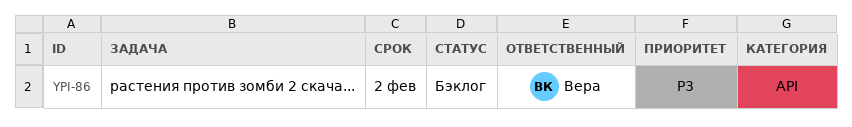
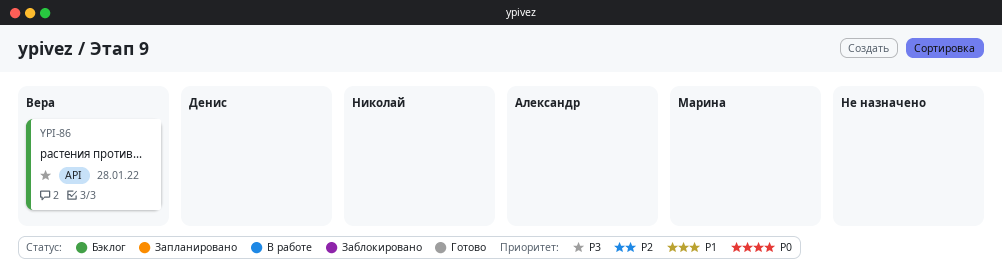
YPI-86, due: Feb 2 -> Jan 28

